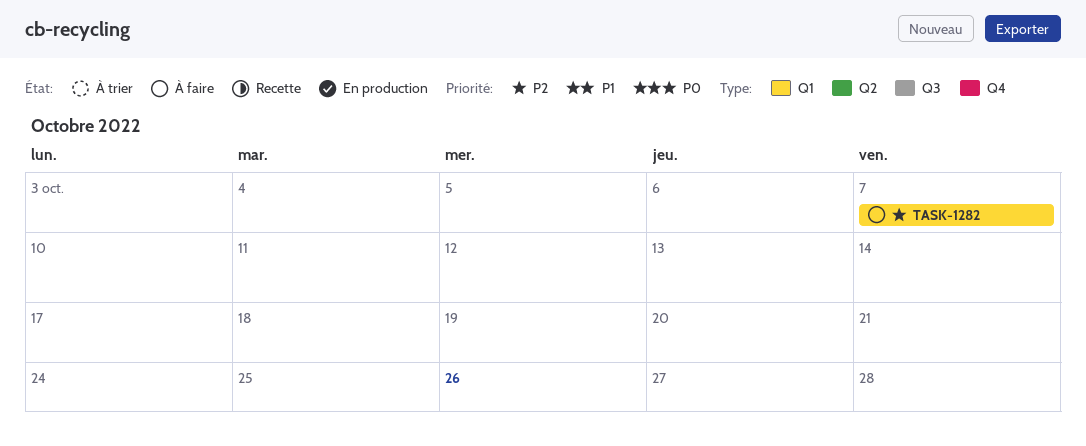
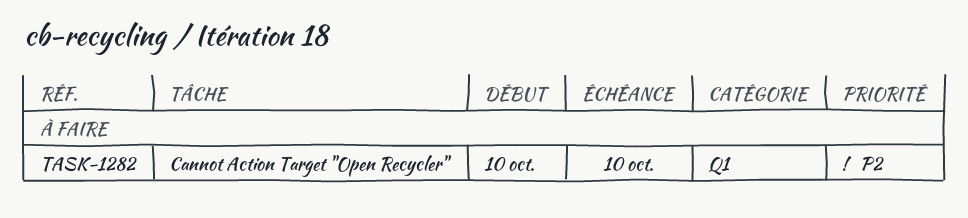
TASK-1282, start: Oct 7 -> Oct 10
TASK-1282, due: Oct 7 -> Oct 10

